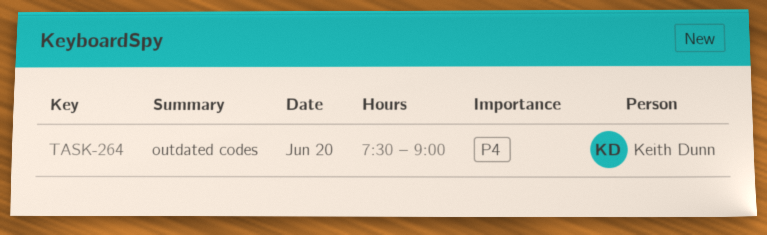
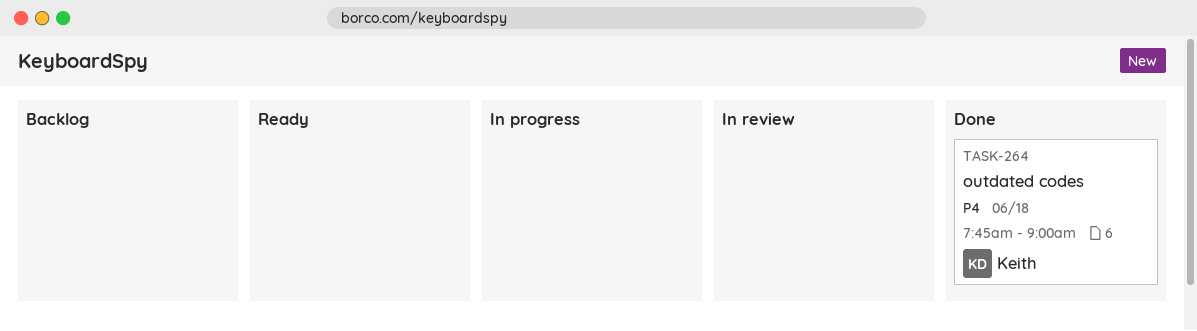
TASK-264, day: Jun 20 -> Jun 18
TASK-264, begins: 07:30 -> 07:45

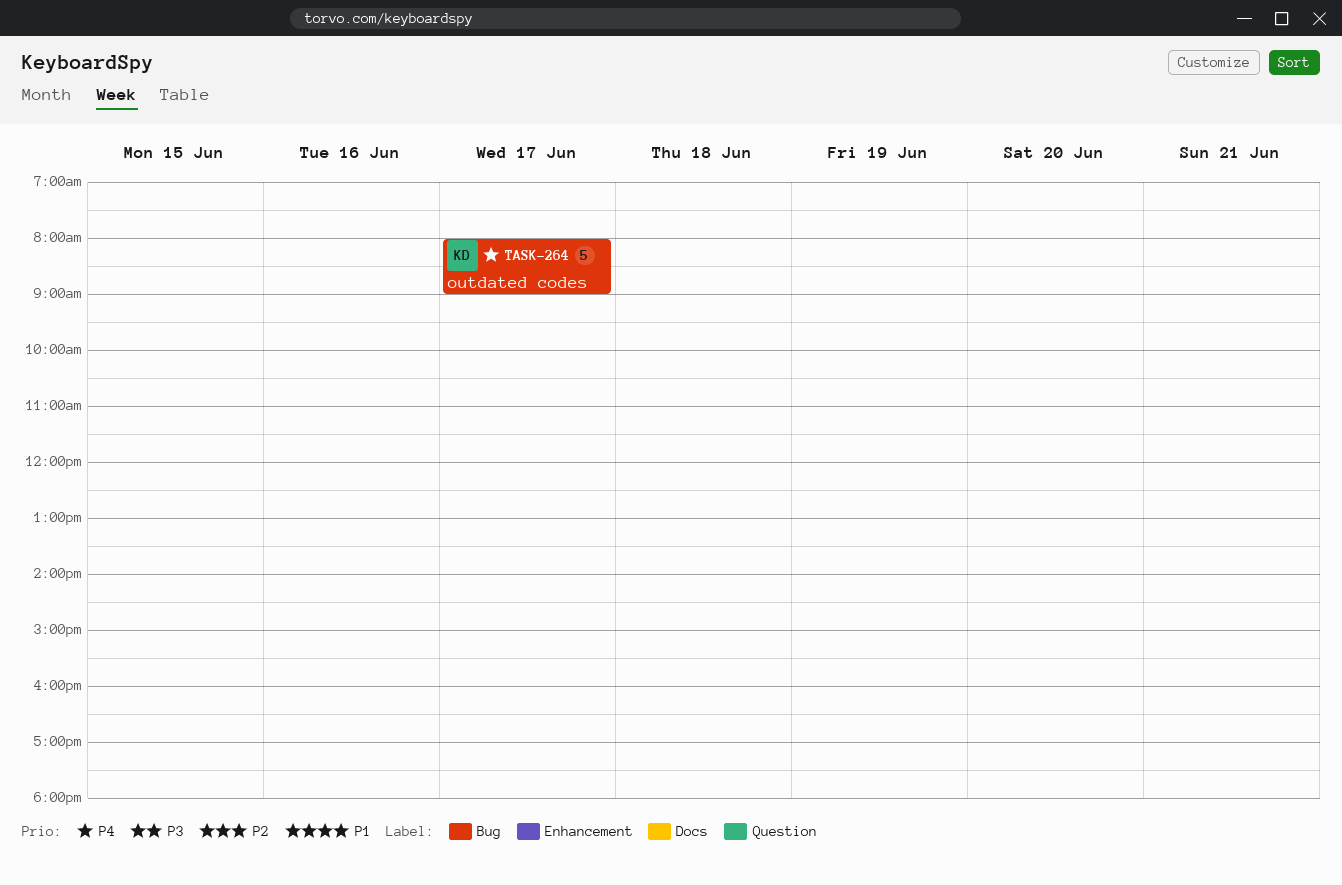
TASK-264, day: Jun 18 -> Jun 17
TASK-264, begins: 07:45 -> 08:00

